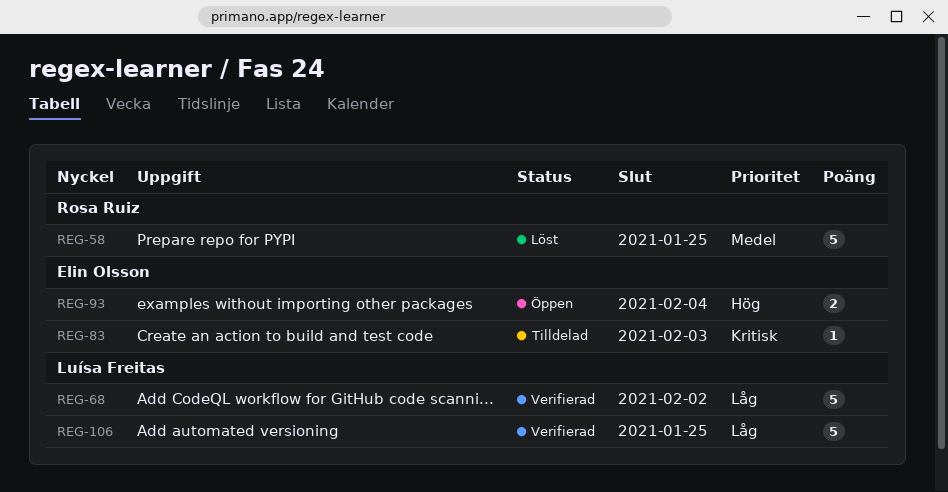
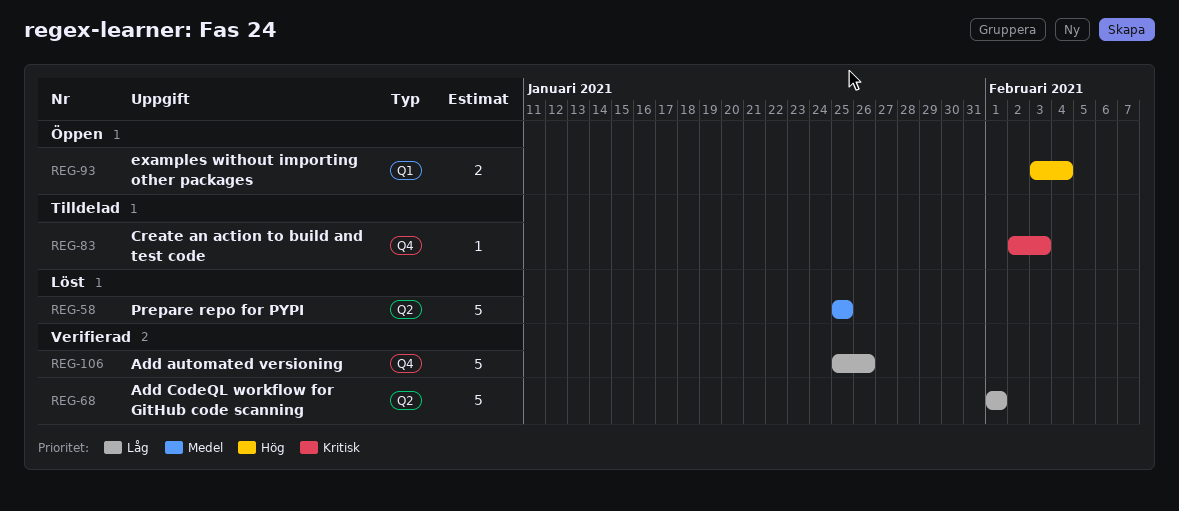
REG-68, due: Feb 2 -> Feb 1
REG-106, due: Jan 25 -> Jan 26

